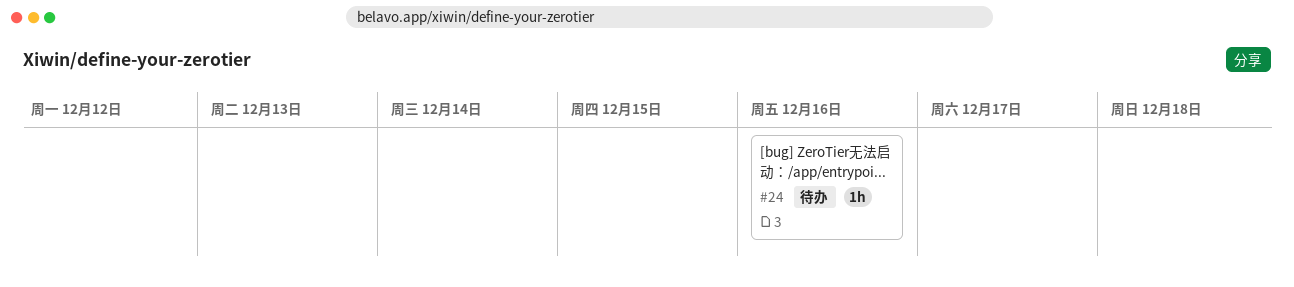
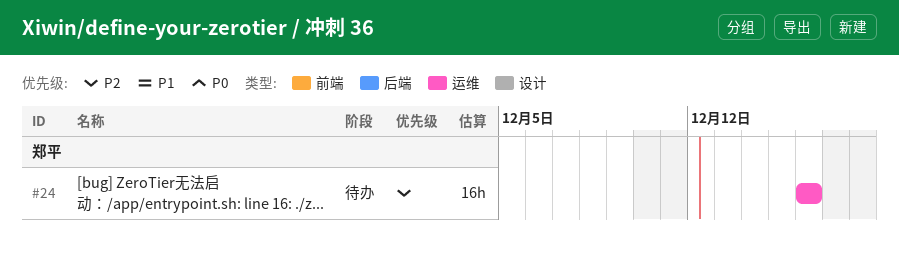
#24, estimate: 1h -> 16h

